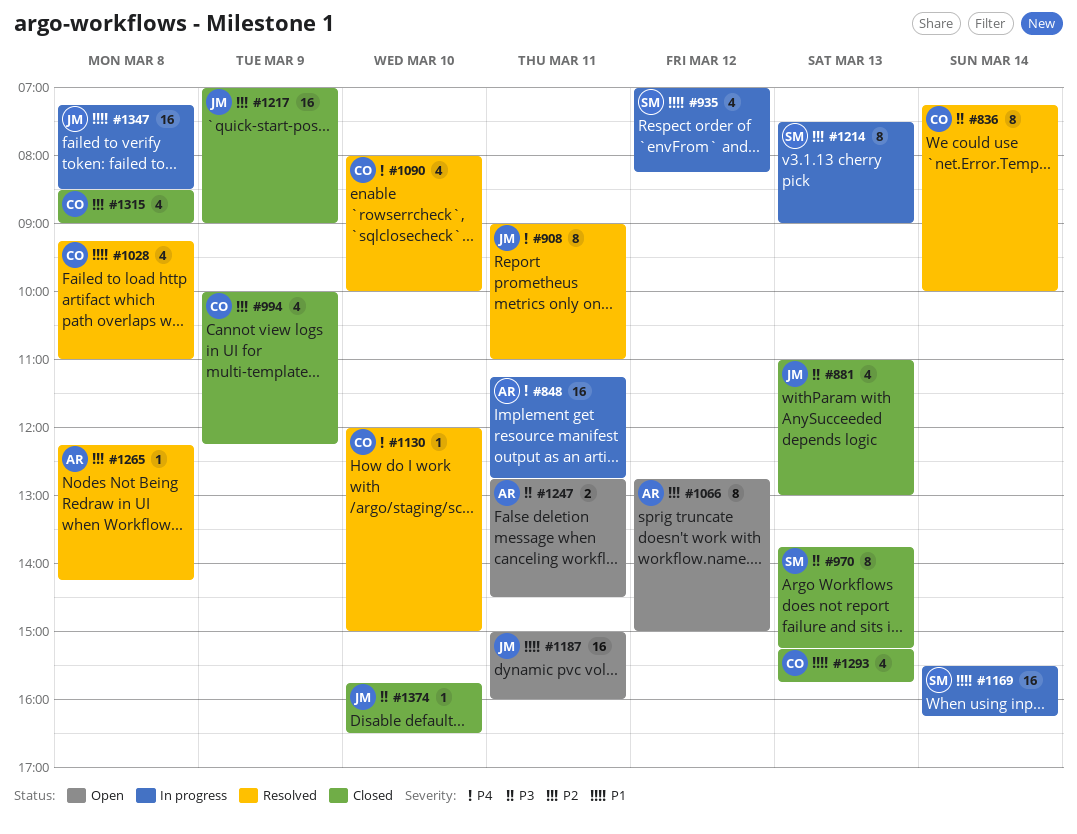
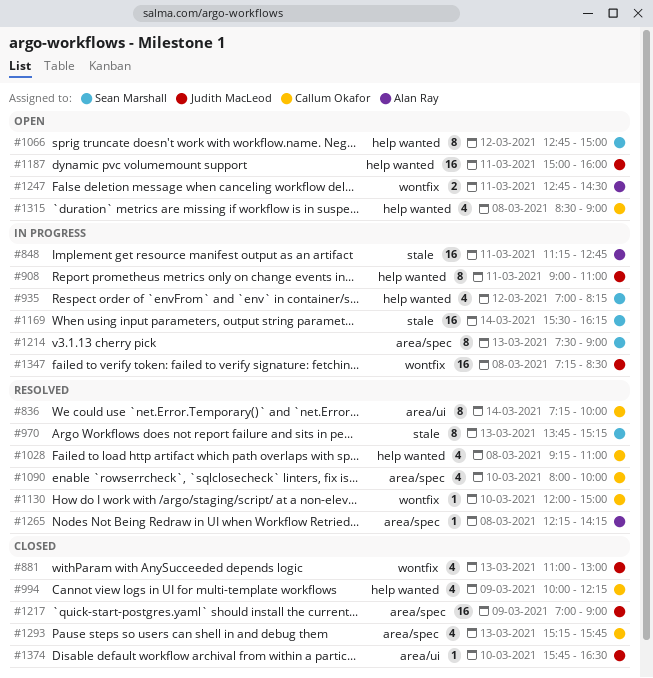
#908, status: Resolved -> In progress
#970, status: Closed -> Resolved
#1066, owner: Alan Ray -> Sean Marshall
#1315, status: Closed -> Open

